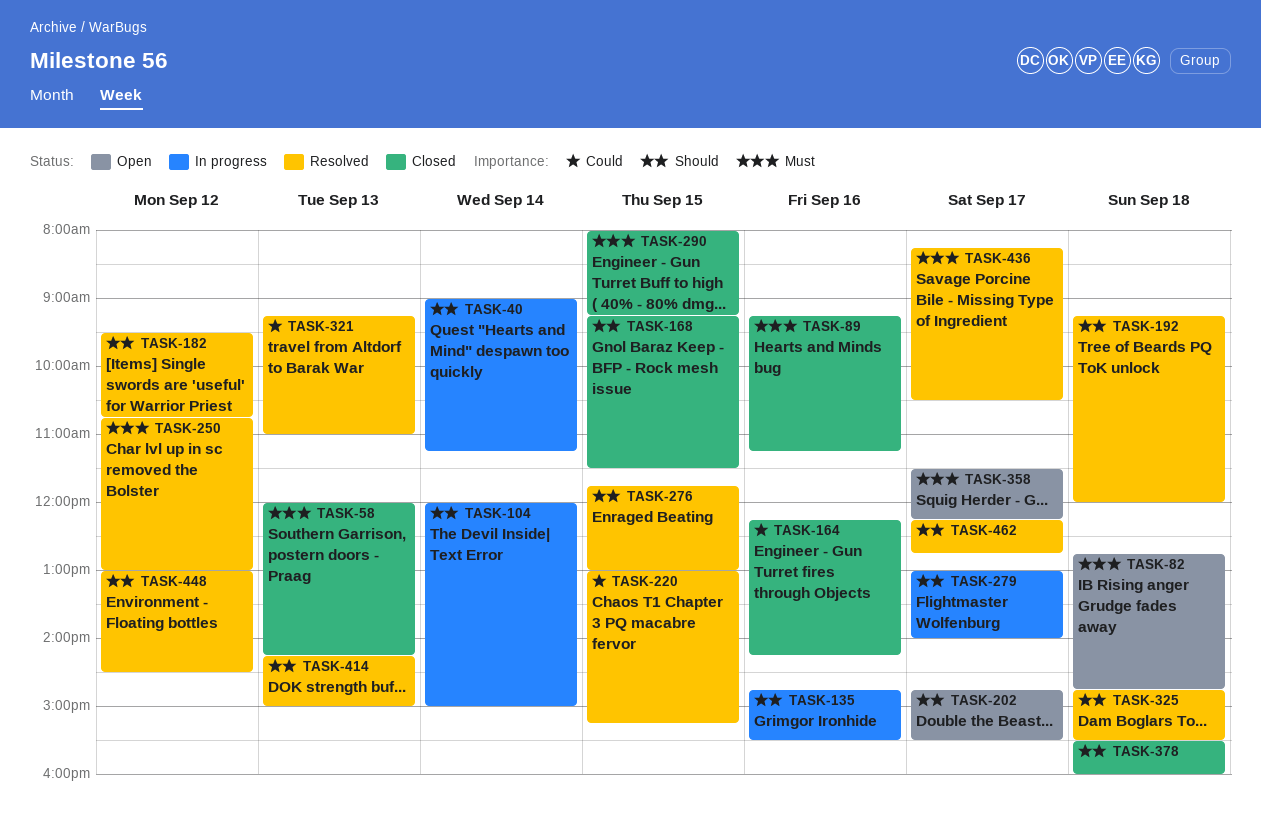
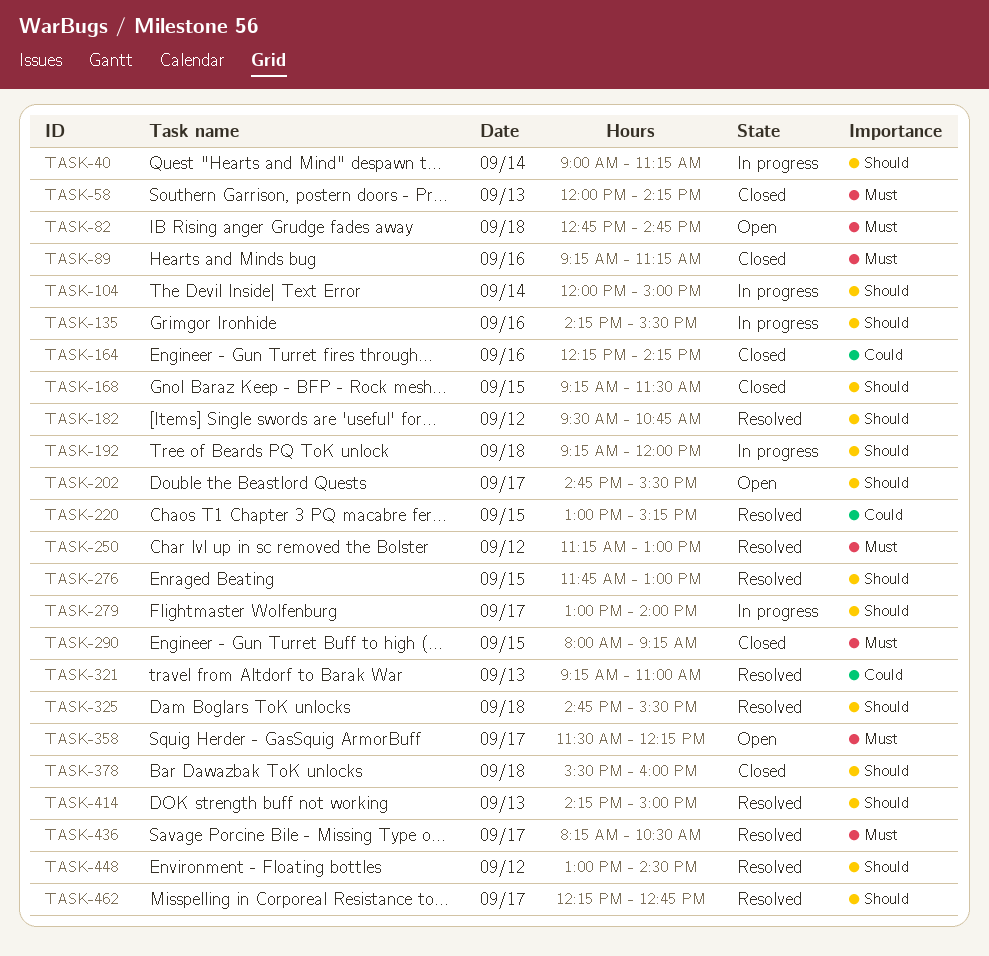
TASK-135, begins: 14:45 -> 14:15
TASK-192, status: Resolved -> In progress
TASK-250, begins: 10:45 -> 11:15

